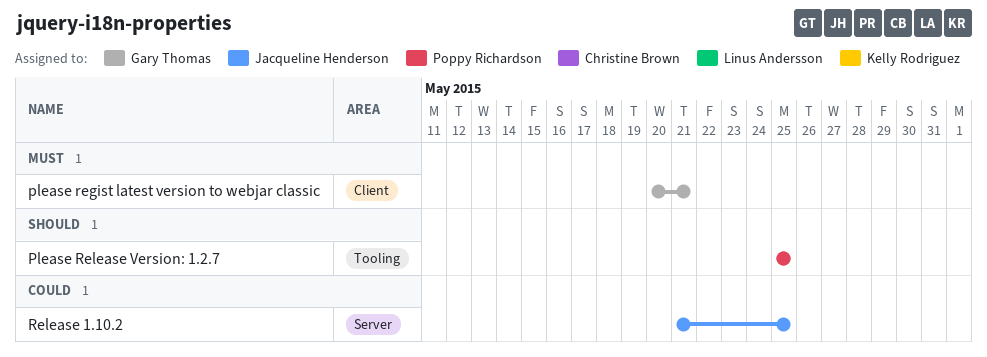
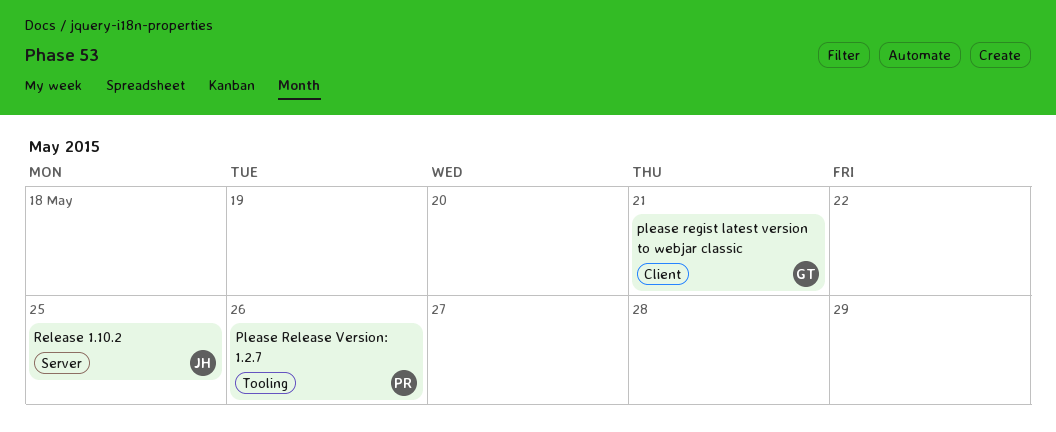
Please Release Version: 1.2.7, due: May 25 -> May 26

